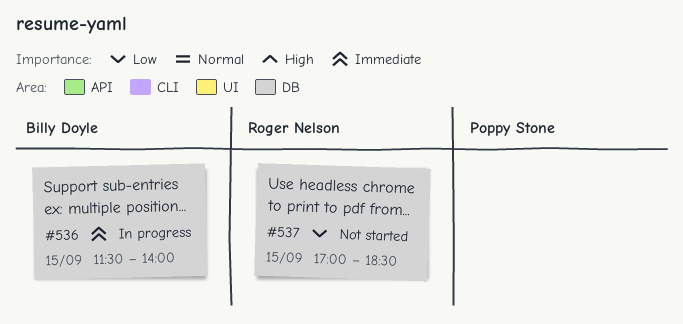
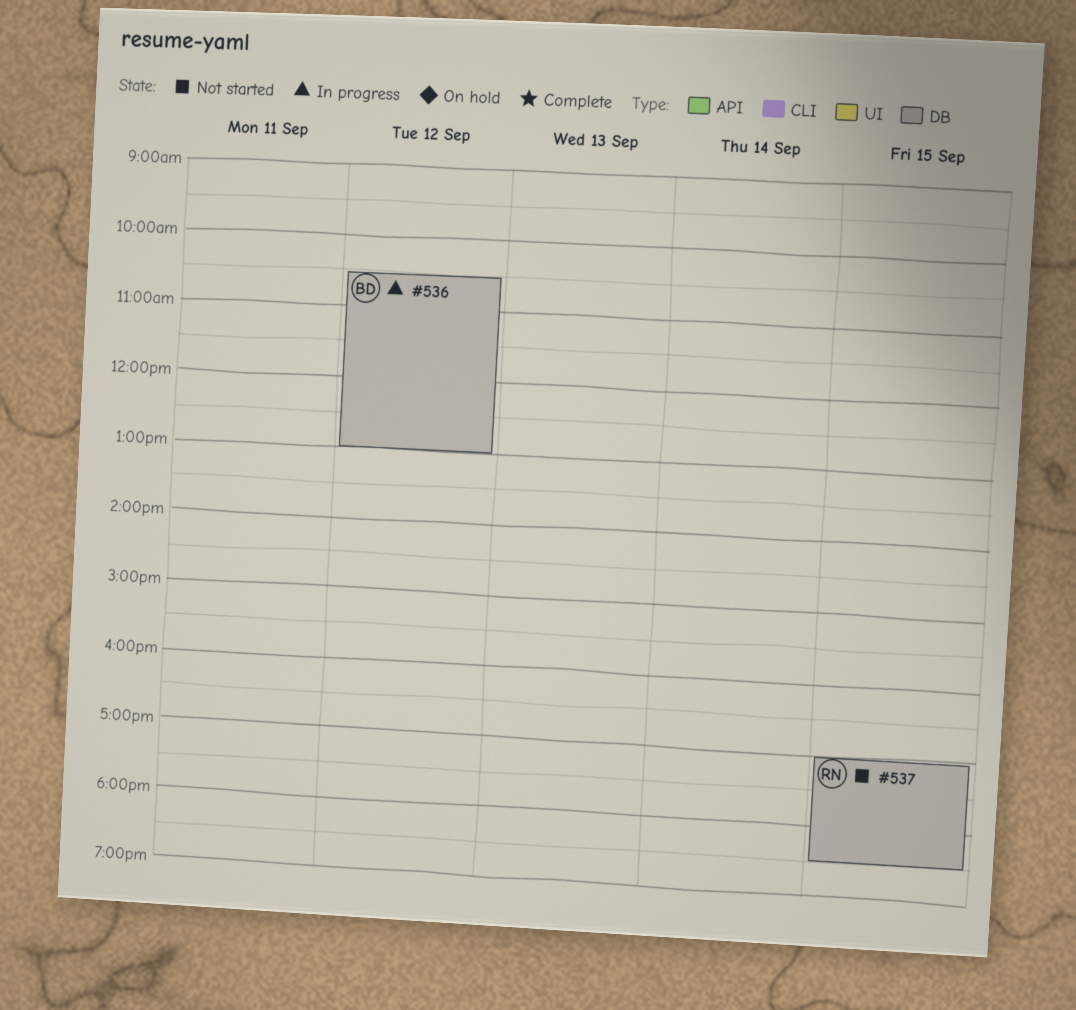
#536, day: Sep 15 -> Sep 12
#536, begins: 11:30 -> 10:30
#536, ends: 14:00 -> 13:00

